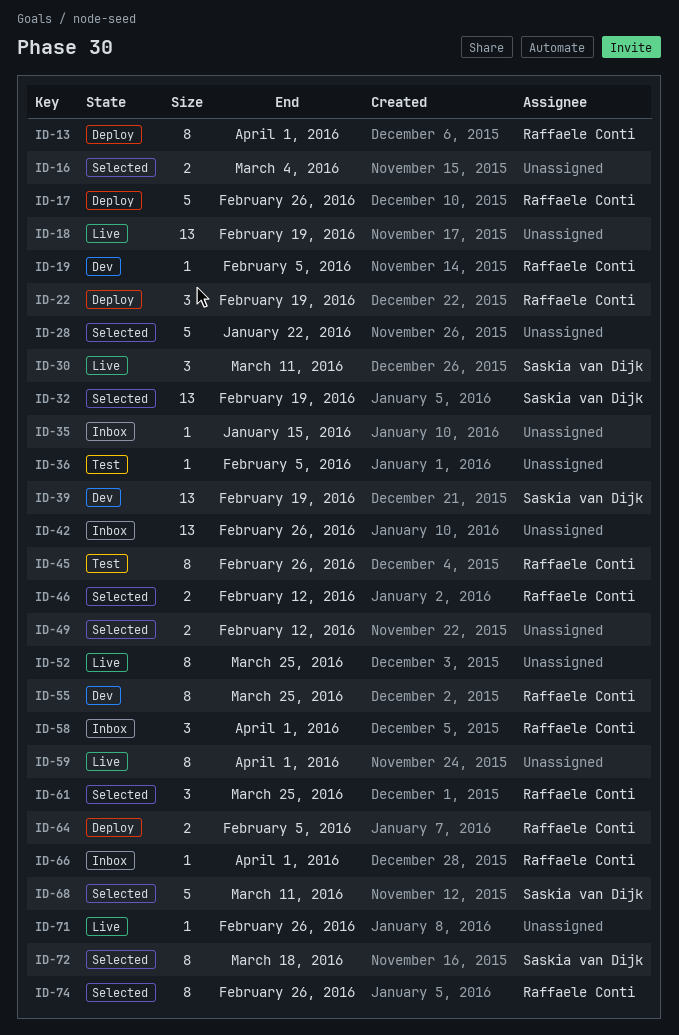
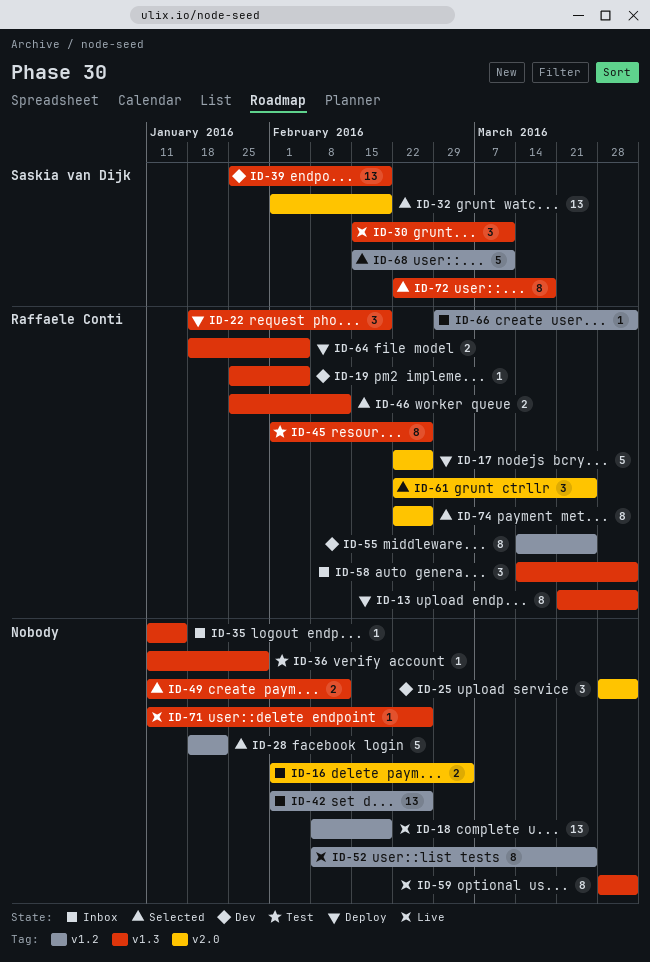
ID-16, status: Selected -> Inbox
ID-25: none -> present
ID-36, due: Feb 5 -> Jan 29

